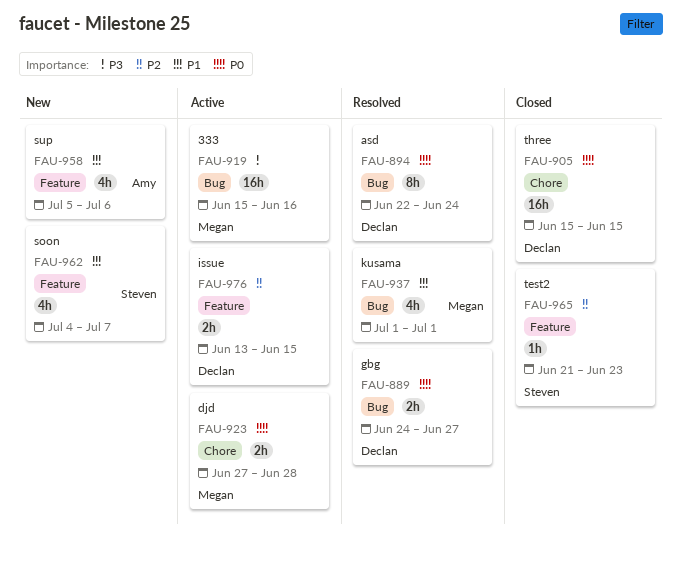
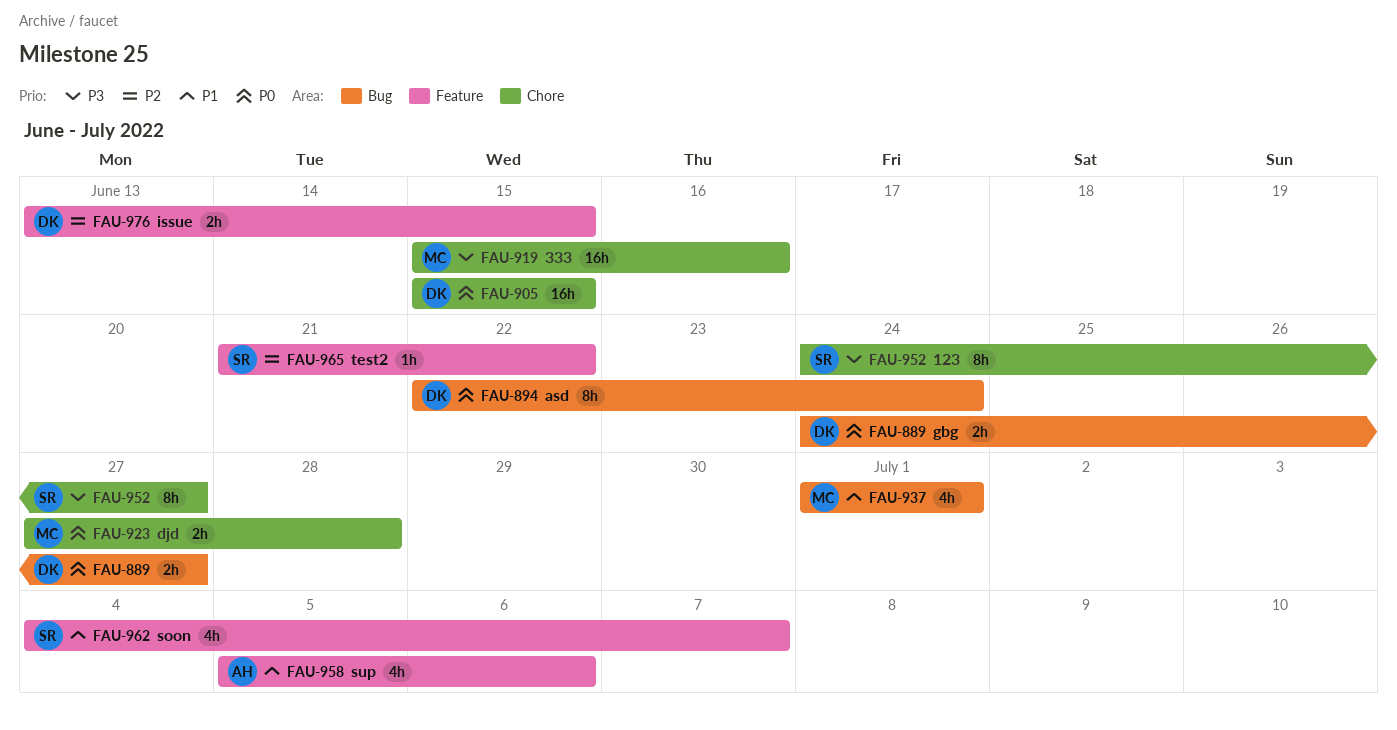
FAU-919, label: Bug -> Chore
FAU-952: none -> present
FAU-965, due: Jun 23 -> Jun 22

